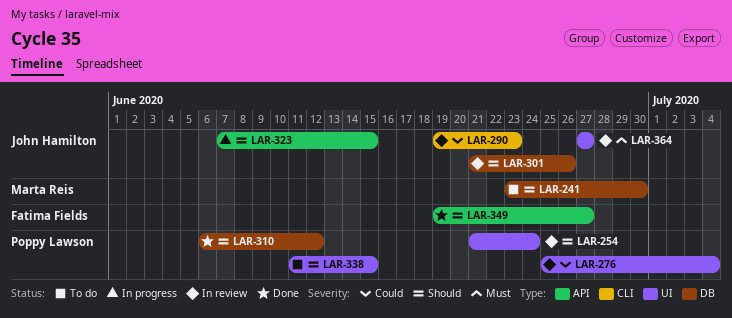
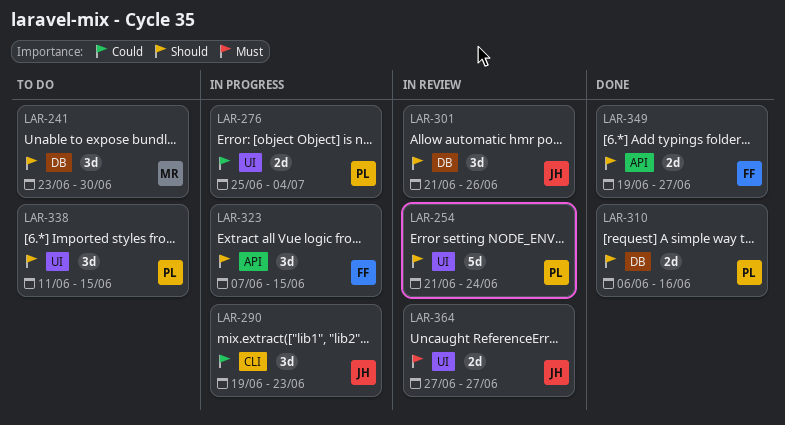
LAR-276, status: In review -> In progress
LAR-290, status: In review -> In progress
LAR-310, due: Jun 12 -> Jun 16
LAR-323, owner: John Hamilton -> Fatima Fields

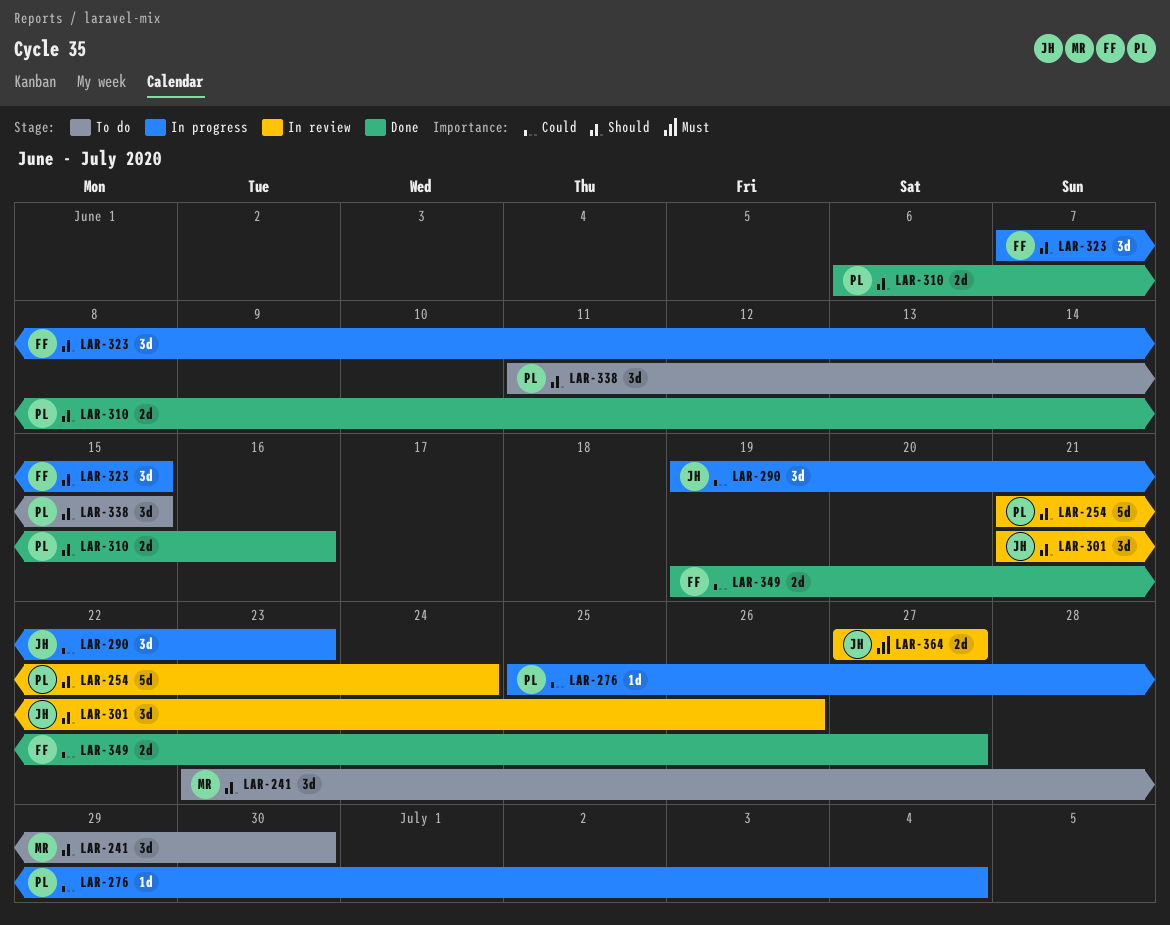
LAR-276, estimate: 2d -> 1d
LAR-349, priority: Should -> Could

